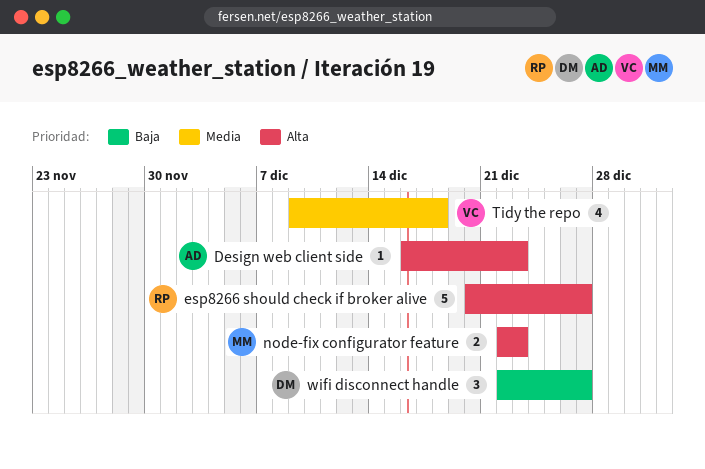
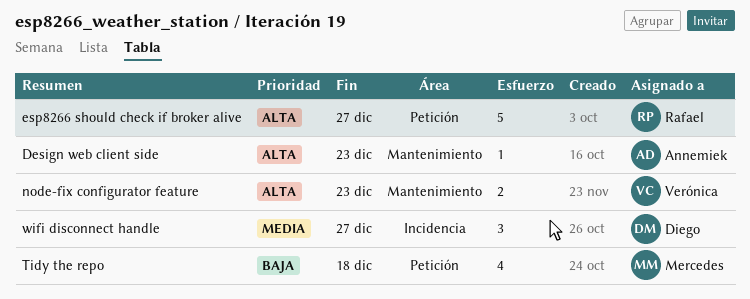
node-fix configurator feature, owner: Mercedes -> Verónica
Tidy the repo, owner: Verónica -> Mercedes
Tidy the repo, priority: Media -> Baja
wifi disconnect handle, priority: Baja -> Media

